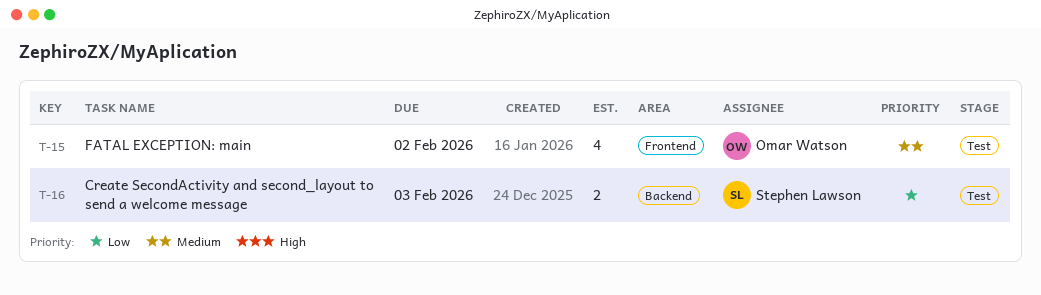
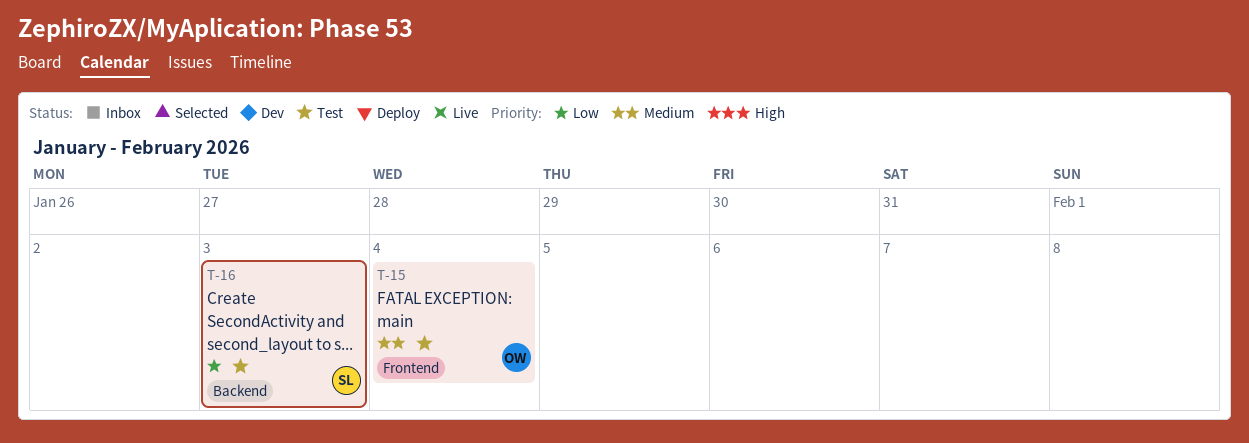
T-15, due: Feb 2 -> Feb 4

